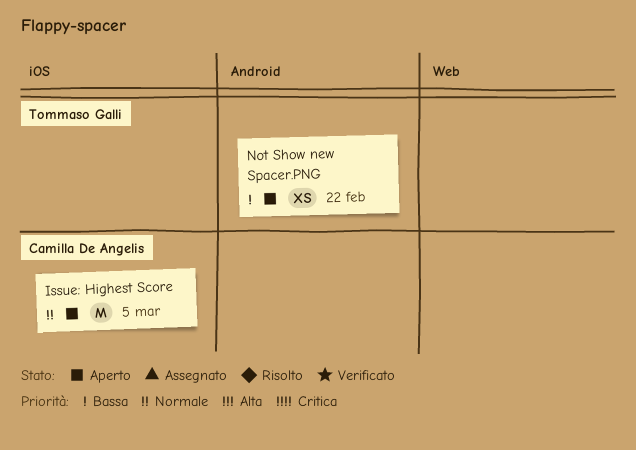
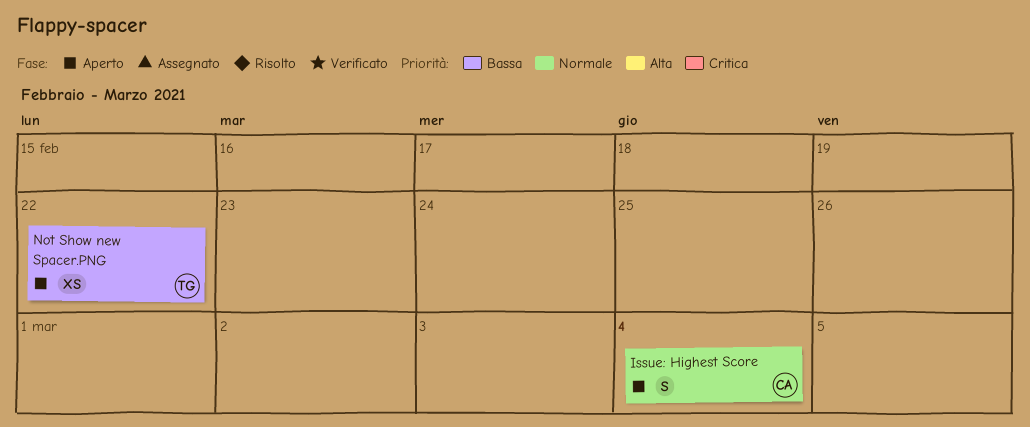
Issue: Highest Score, estimate: M -> S
Issue: Highest Score, due: Mar 5 -> Mar 4

